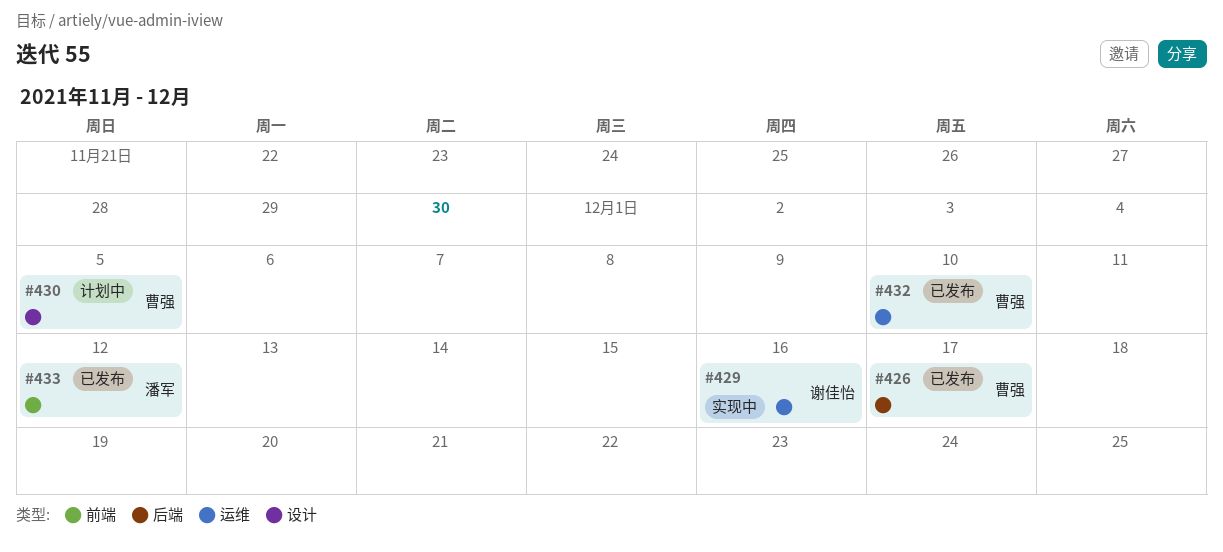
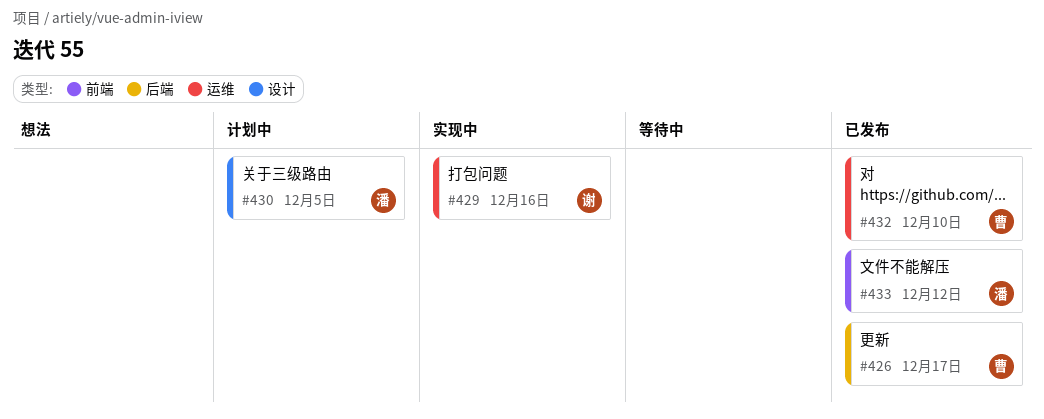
#430, owner: 曹强 -> 潘军

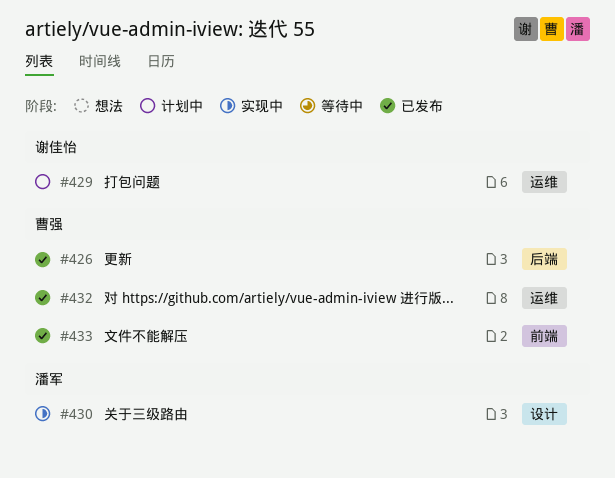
#429, status: 实现中 -> 计划中
#430, status: 计划中 -> 实现中
#433, owner: 潘军 -> 曹强

